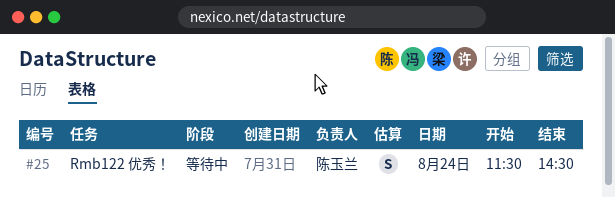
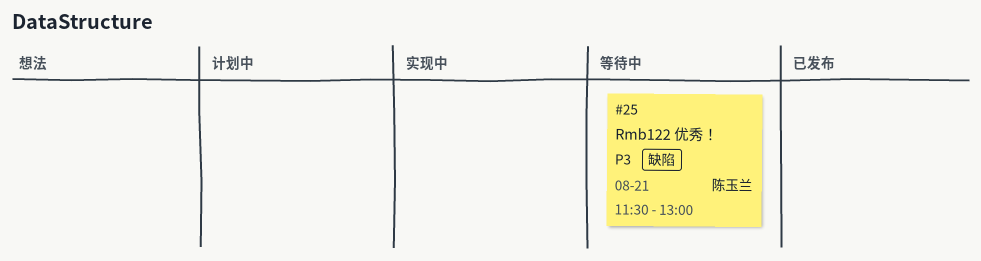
#25, day: Aug 24 -> Aug 21
#25, ends: 14:30 -> 13:00

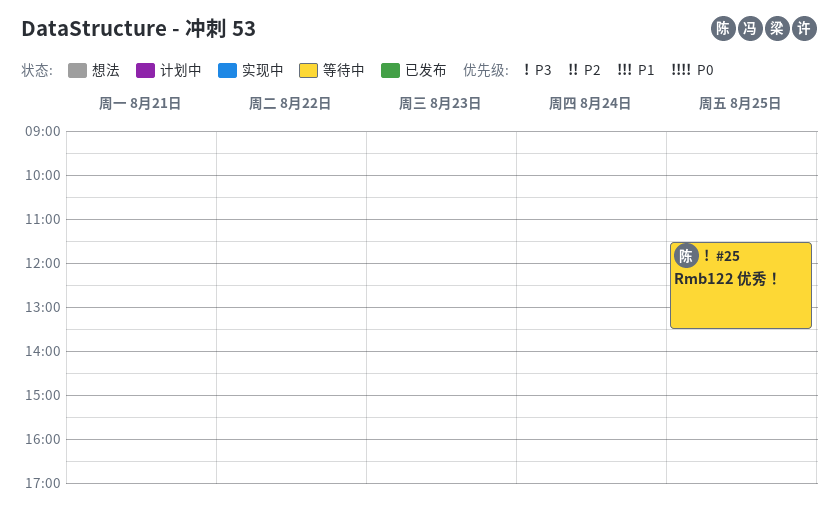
#25, day: Aug 21 -> Aug 25
#25, ends: 13:00 -> 13:30

